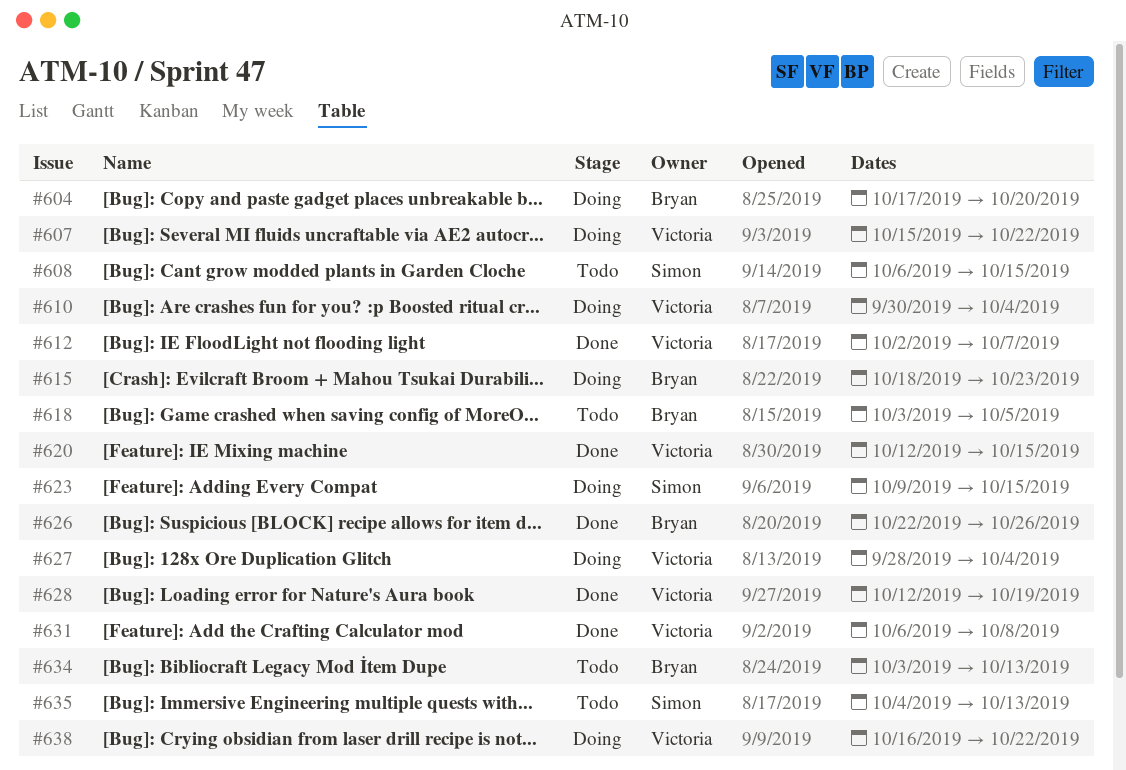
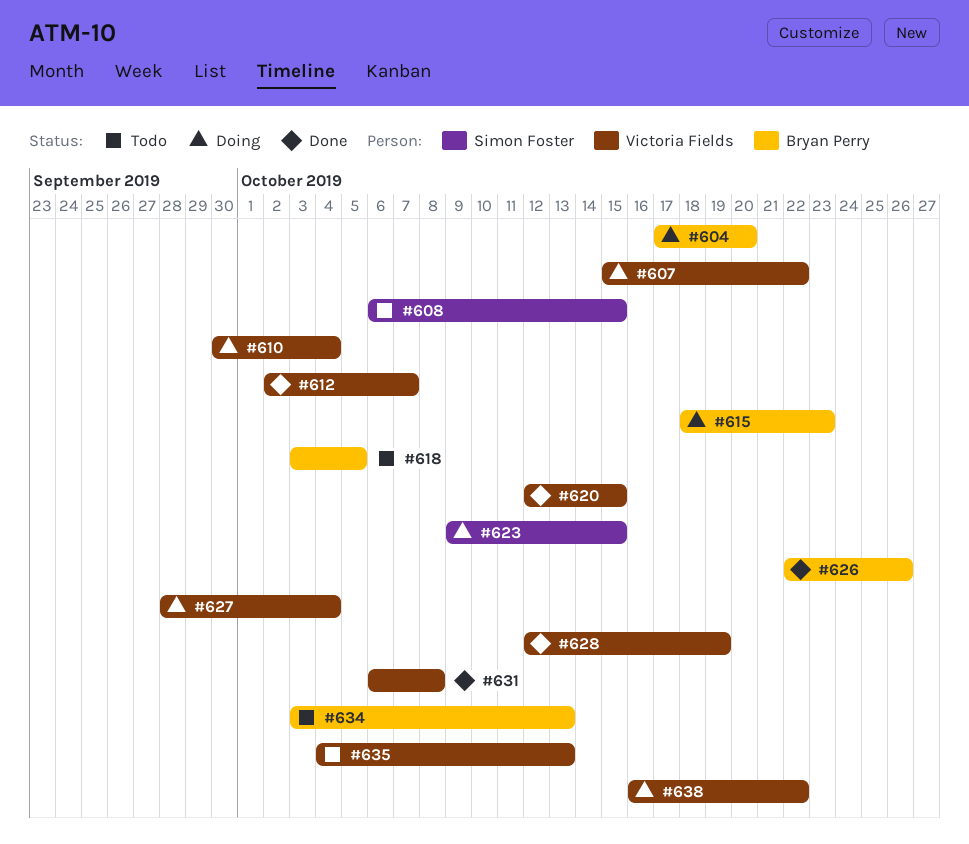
#635, owner: Simon Foster -> Victoria Fields

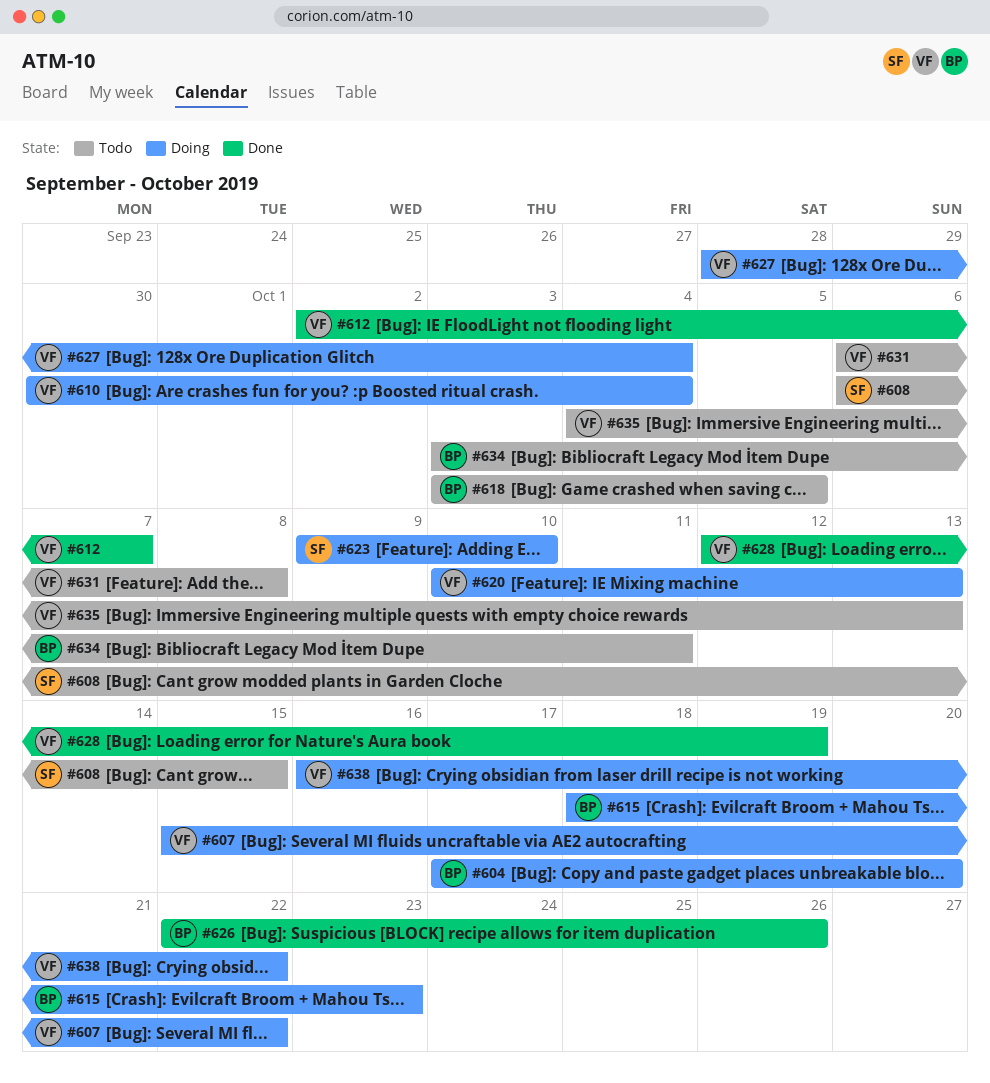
#620, status: Done -> Doing
#620, start: Oct 12 -> Oct 10
#620, due: Oct 15 -> Oct 13
#623, due: Oct 15 -> Oct 10
#631, status: Done -> Todo
#634, due: Oct 13 -> Oct 11

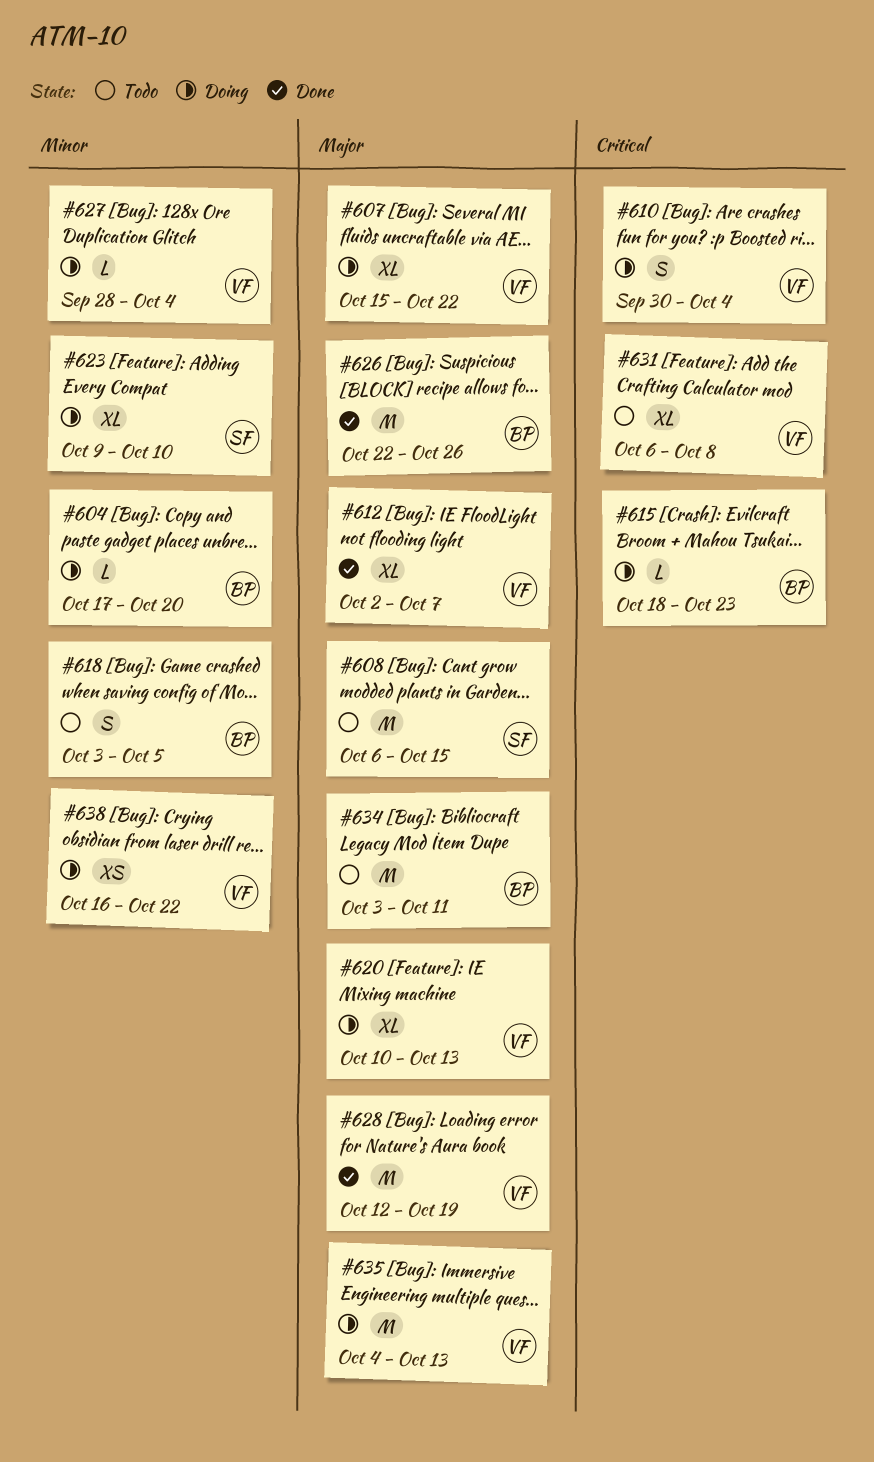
#635, status: Todo -> Doing

